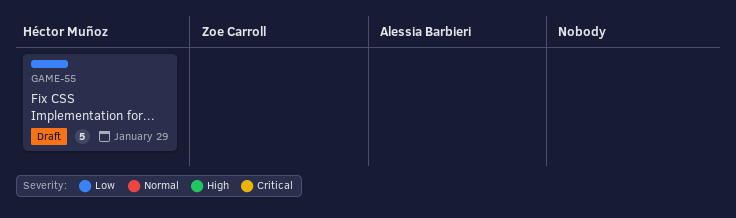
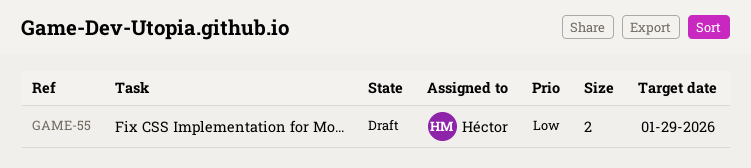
GAME-55, estimate: 5 -> 2

